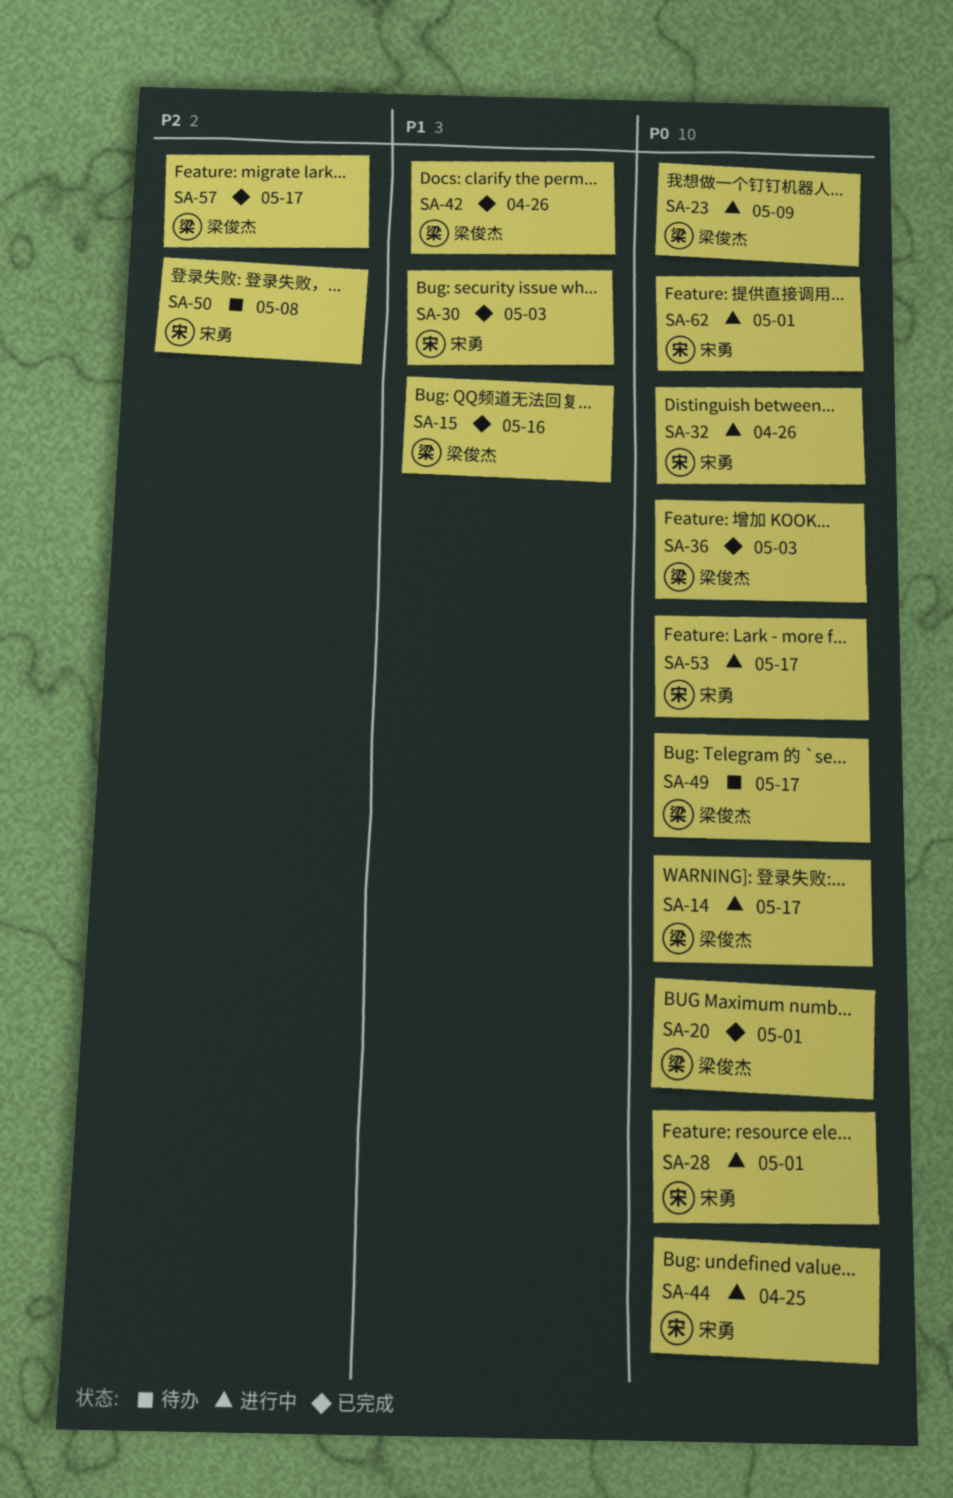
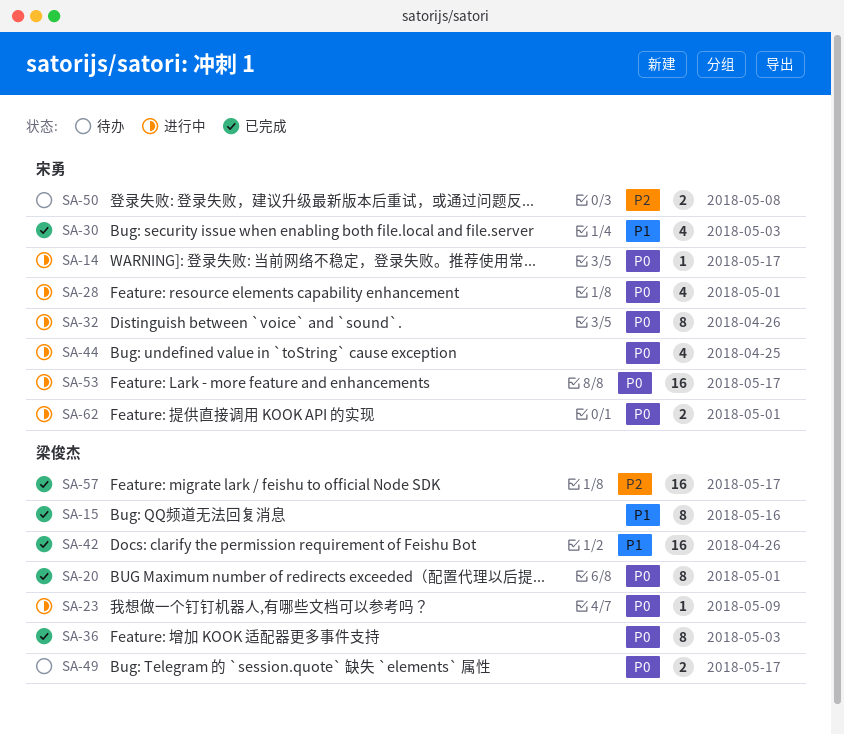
SA-14, owner: 梁俊杰 -> 宋勇

